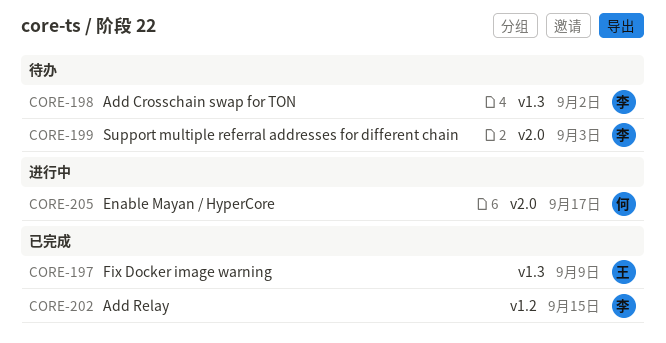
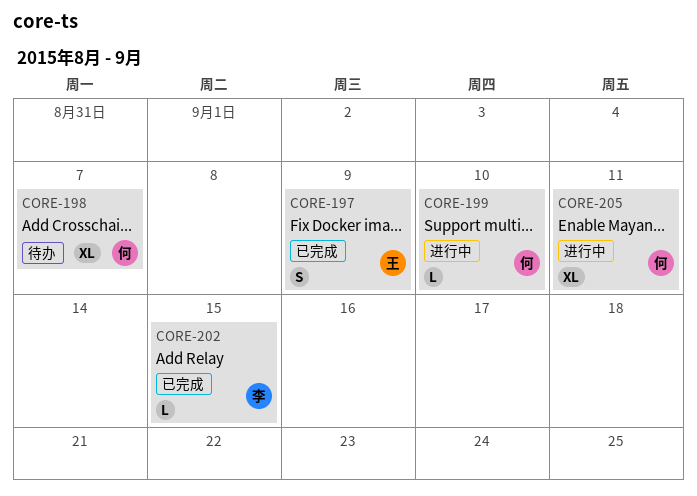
CORE-198, owner: 李 -> 何
CORE-198, due: Sep 2 -> Sep 7
CORE-199, status: 待办 -> 进行中
CORE-199, owner: 李 -> 何
CORE-199, due: Sep 3 -> Sep 10
CORE-205, due: Sep 17 -> Sep 11

